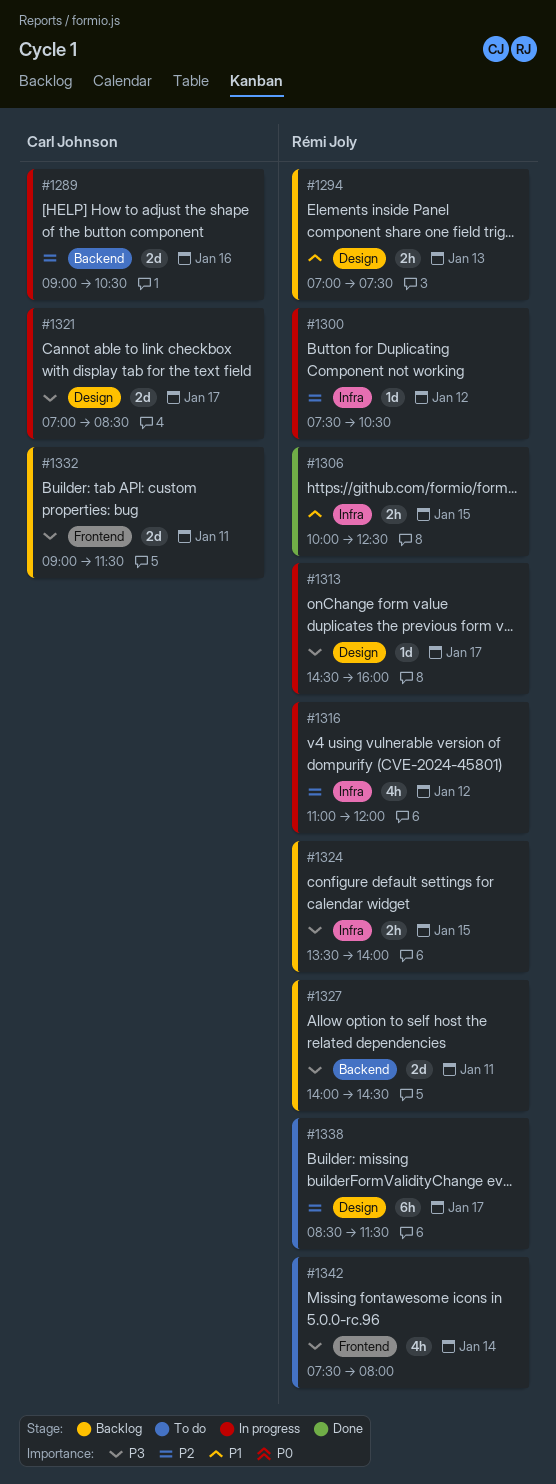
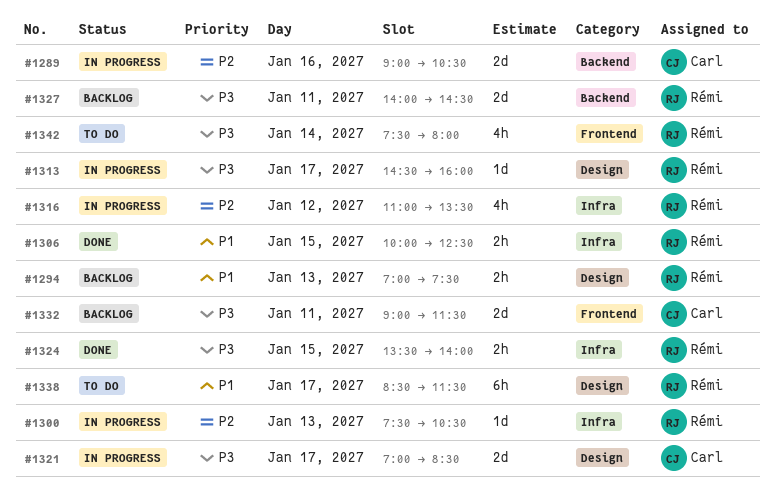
#1300, day: Jan 12 -> Jan 13
#1316, ends: 12:00 -> 13:30
#1324, status: Backlog -> Done
#1338, priority: P2 -> P1

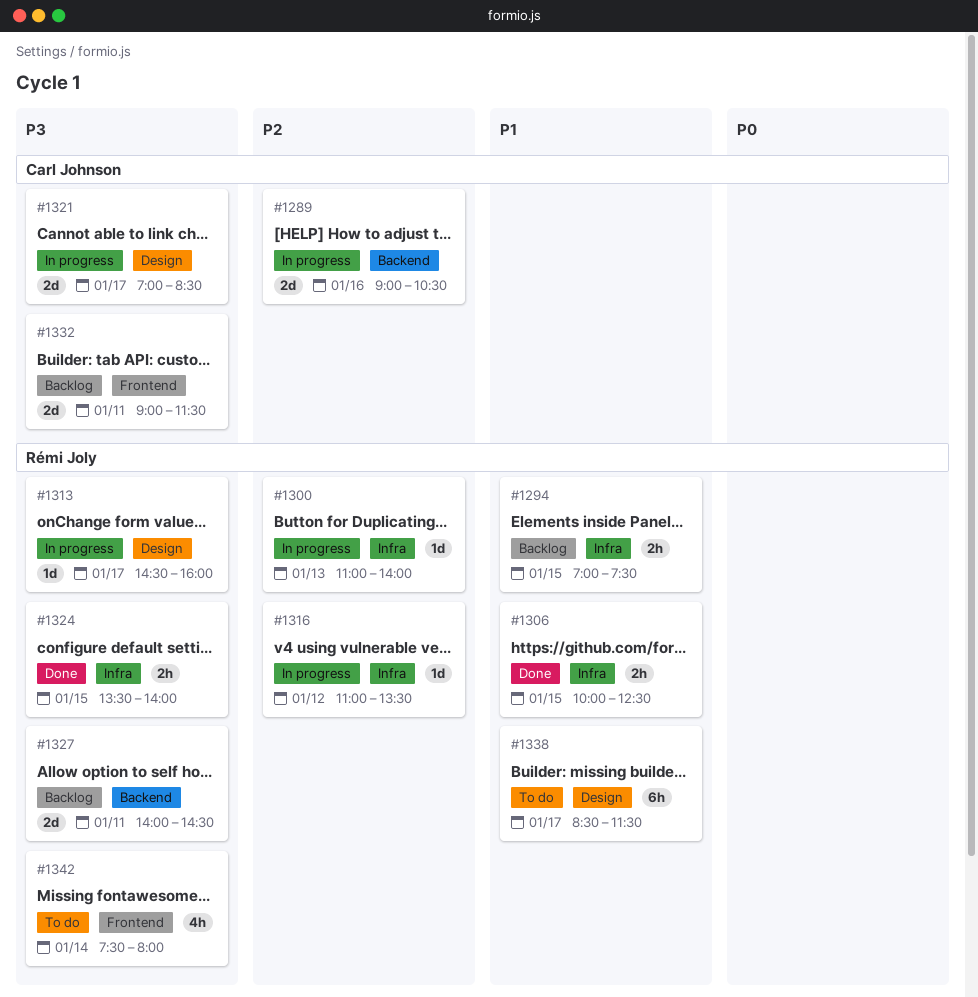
#1294, label: Design -> Infra
#1294, day: Jan 13 -> Jan 15
#1300, begins: 07:30 -> 11:00
#1300, ends: 10:30 -> 14:00
#1316, estimate: 4h -> 1d

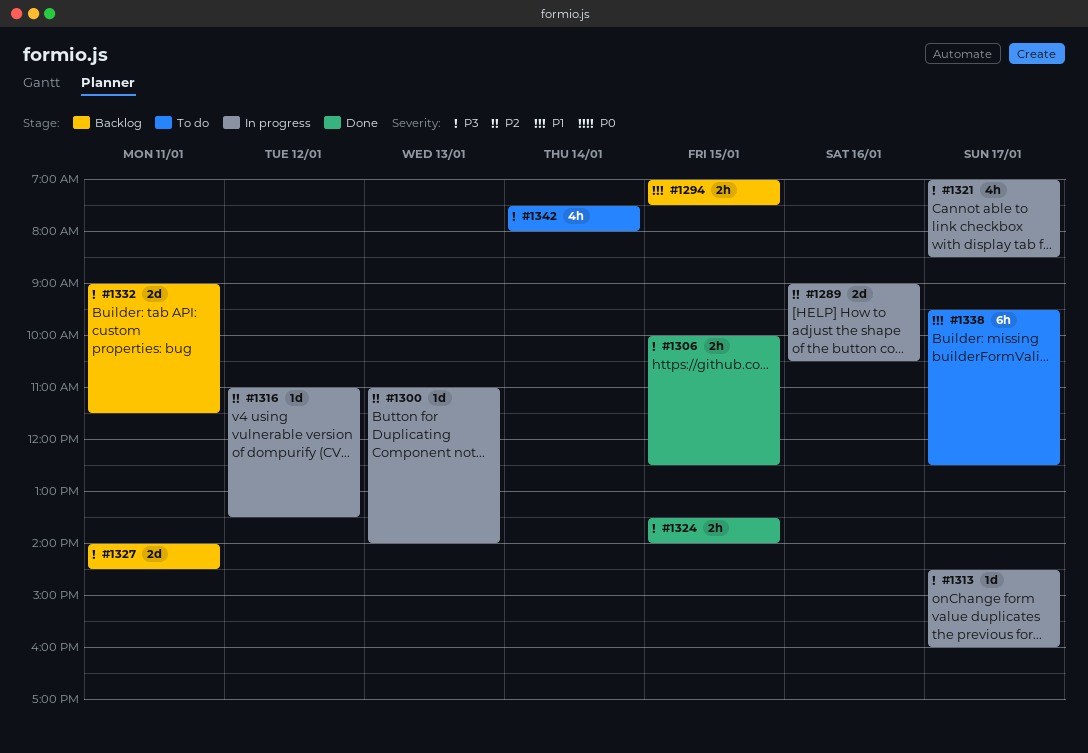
#1306, priority: P1 -> P3
#1321, estimate: 2d -> 4h
#1338, begins: 08:30 -> 09:30
#1338, ends: 11:30 -> 12:30

